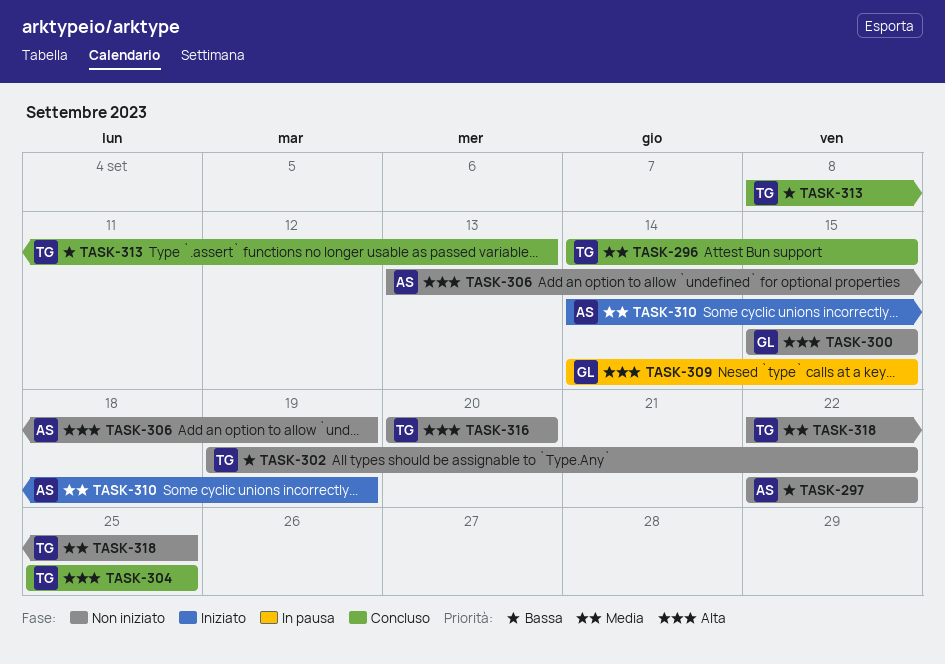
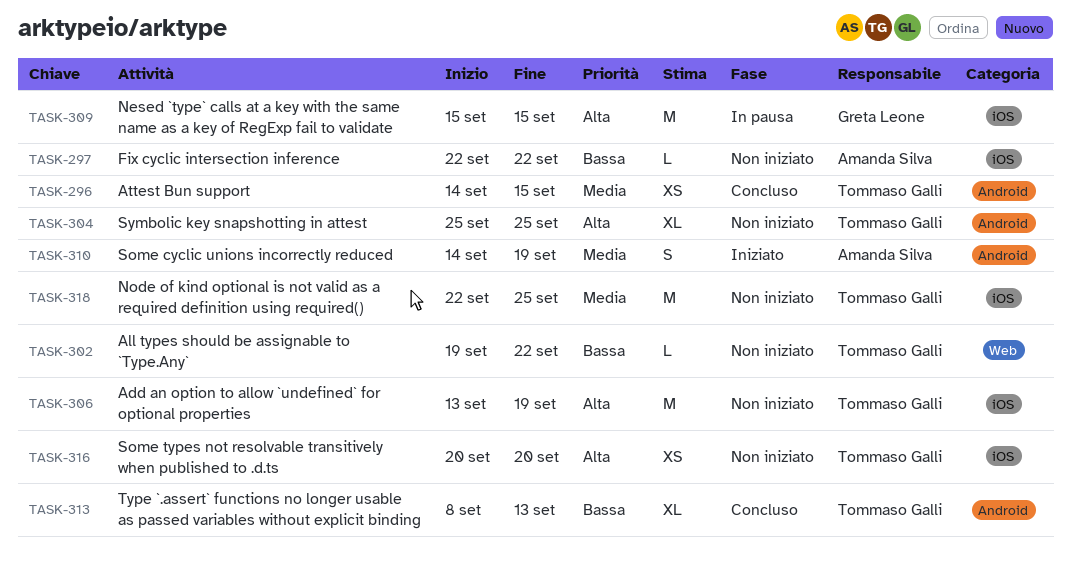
TASK-300: present -> none
TASK-304, status: Concluso -> Non iniziato
TASK-306, owner: Amanda Silva -> Tommaso Galli
TASK-309, start: Sep 14 -> Sep 15

